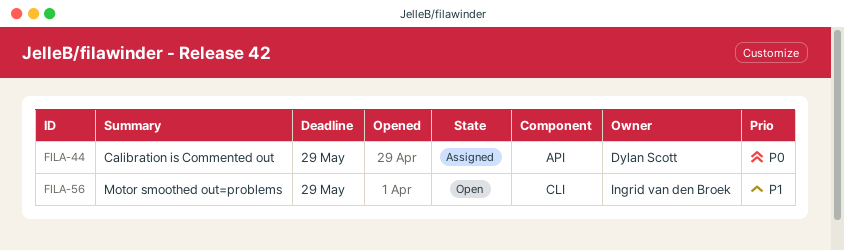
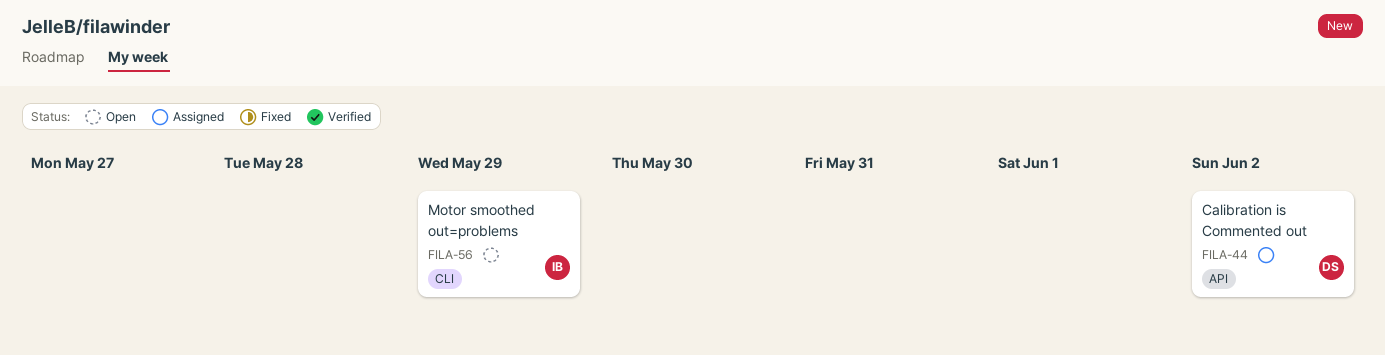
FILA-44, due: May 29 -> Jun 2

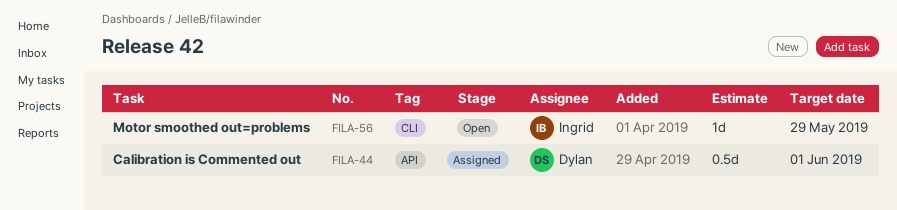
FILA-44, due: Jun 2 -> Jun 1

